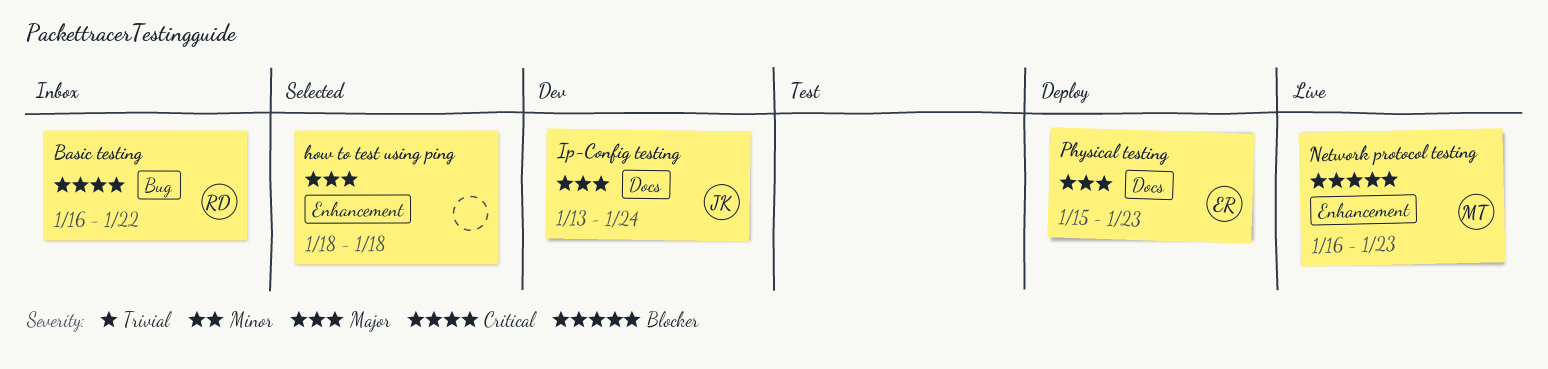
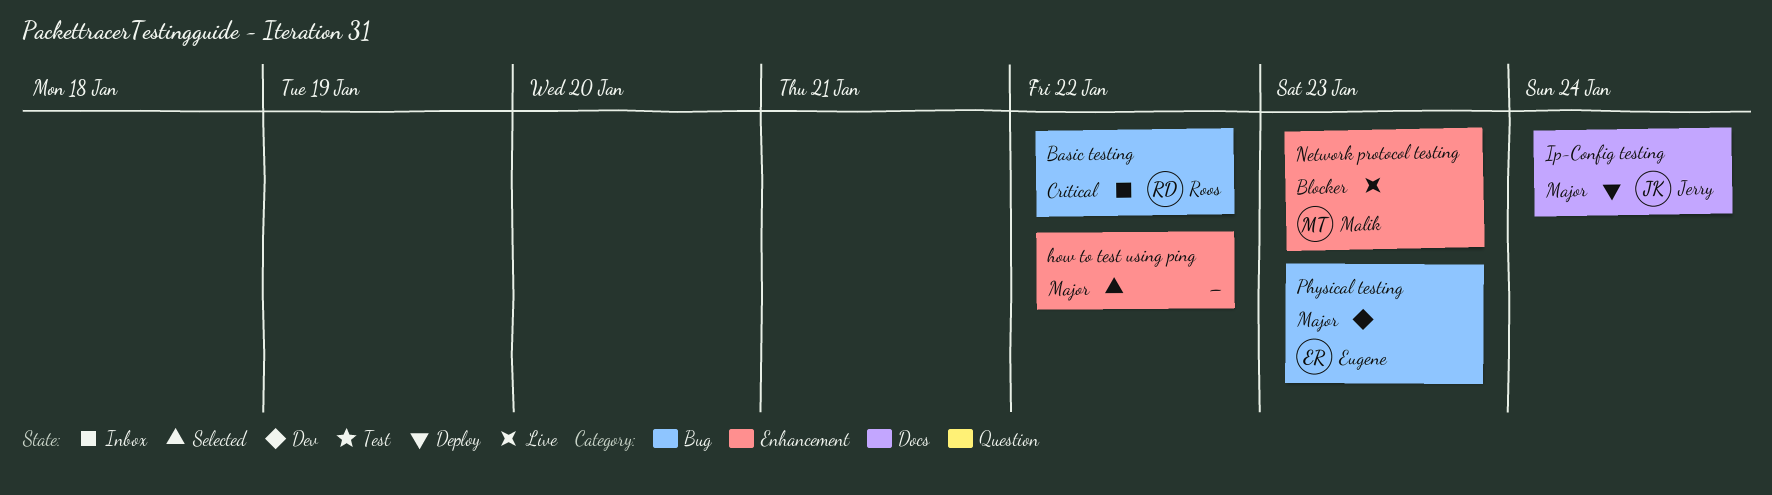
how to test using ping, due: Jan 18 -> Jan 22
Ip-Config testing, status: Dev -> Deploy
Physical testing, status: Deploy -> Dev
Physical testing, label: Docs -> Bug

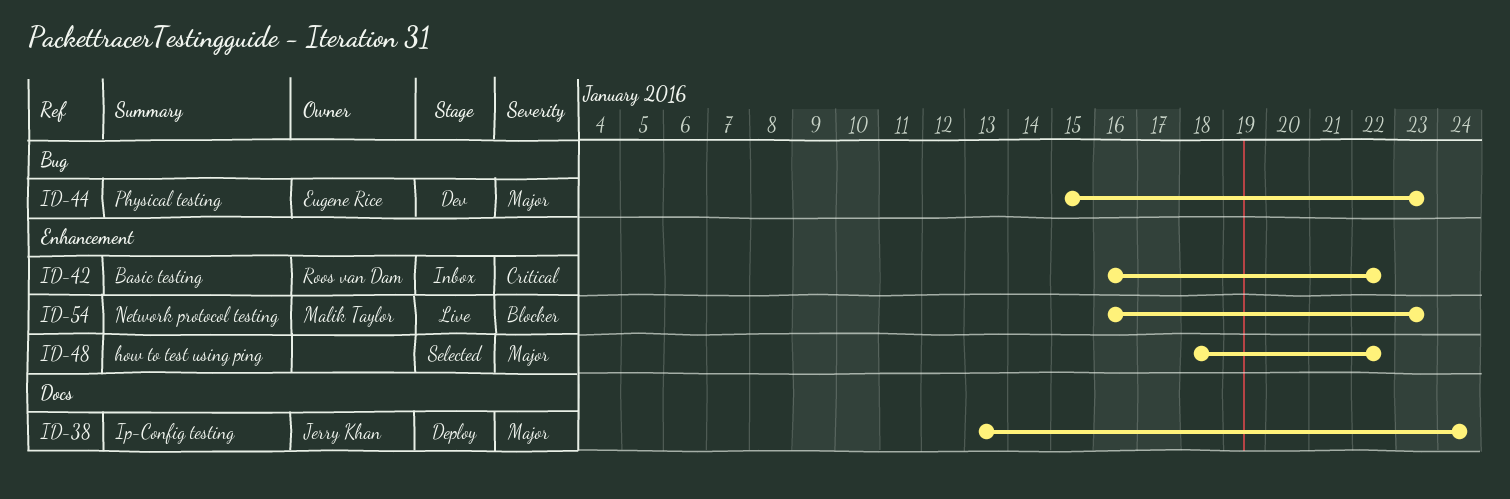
Basic testing, label: Bug -> Enhancement

